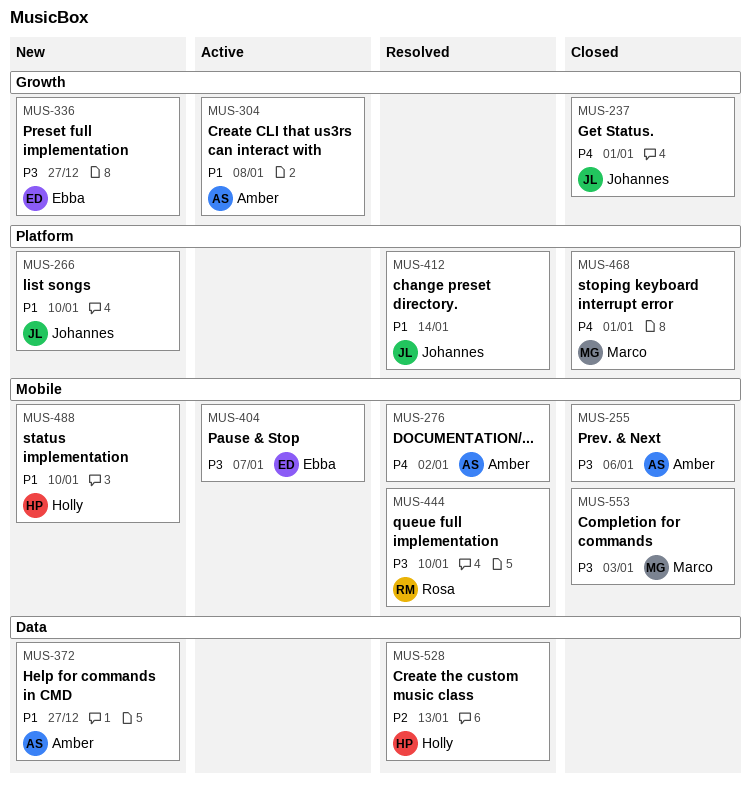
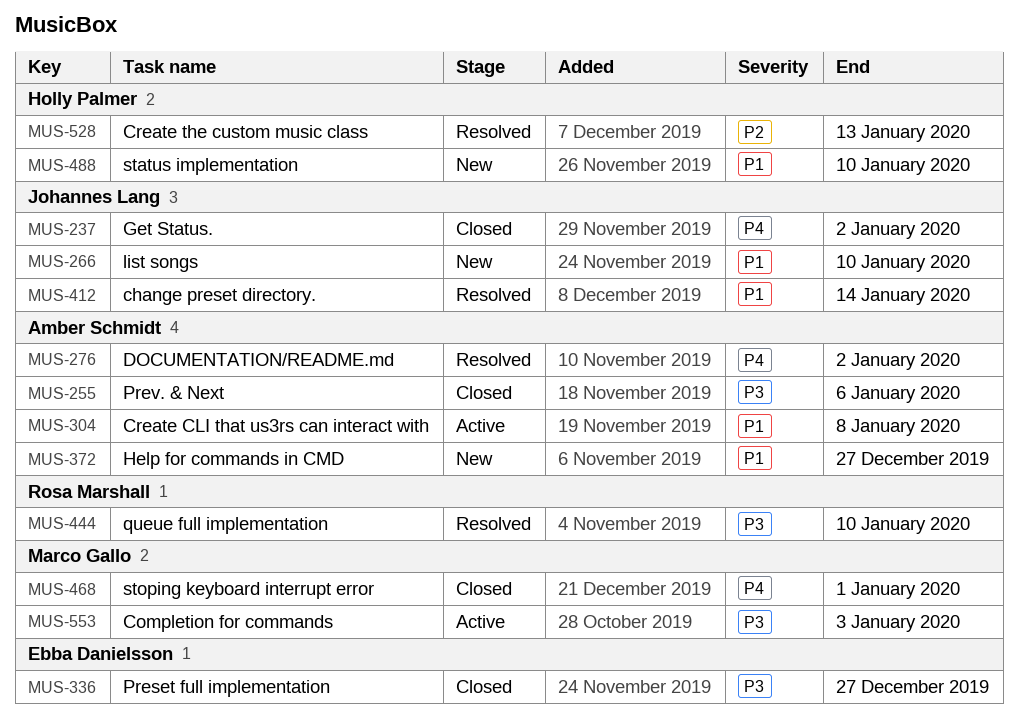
MUS-237, due: Jan 1 -> Jan 2
MUS-336, status: New -> Closed
MUS-404: present -> none
MUS-553, status: Closed -> Active

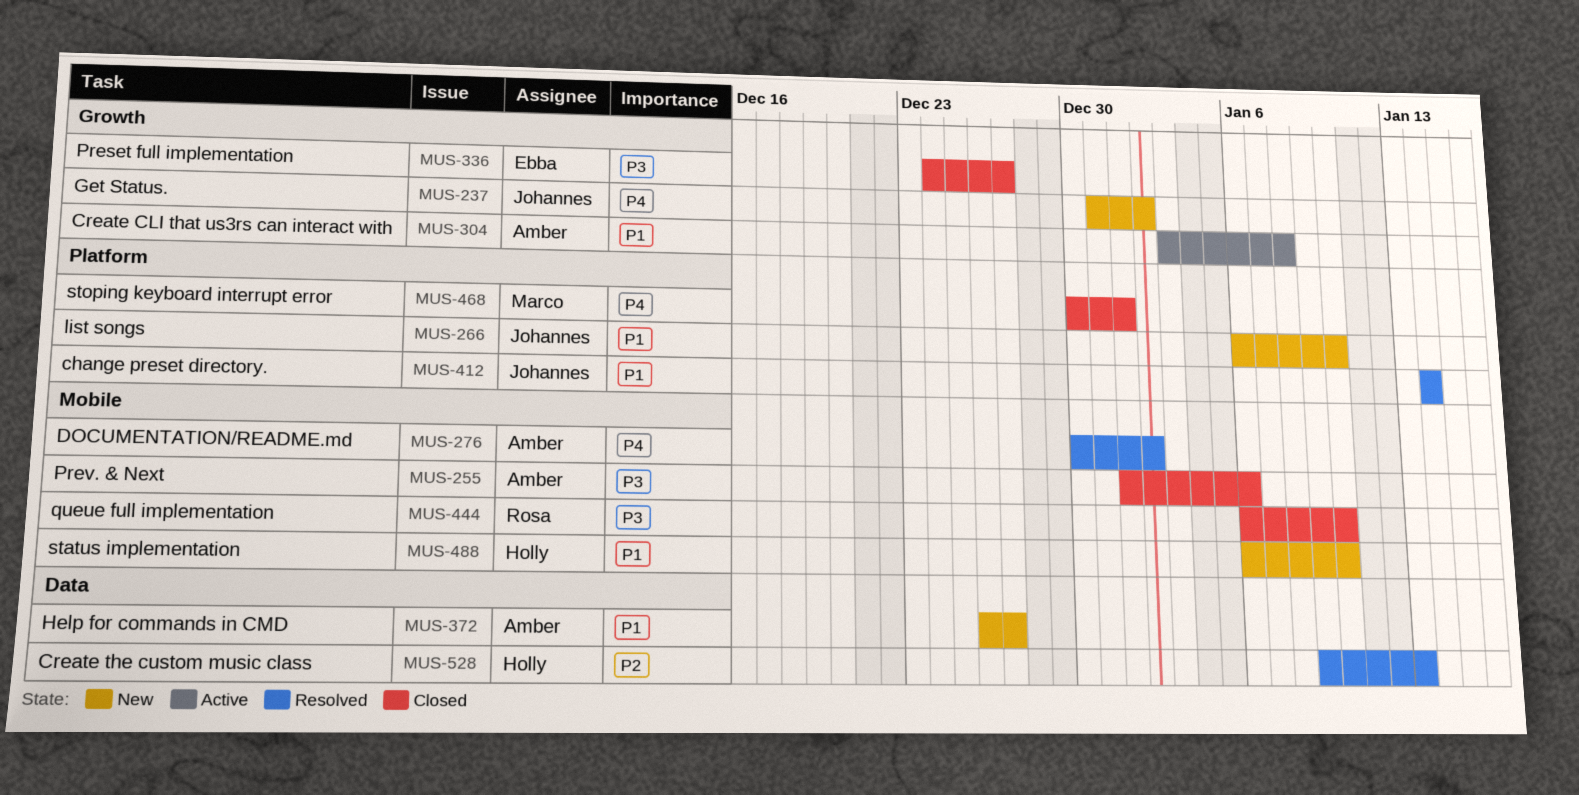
MUS-237, status: Closed -> New
MUS-444, status: Resolved -> Closed
MUS-553: present -> none

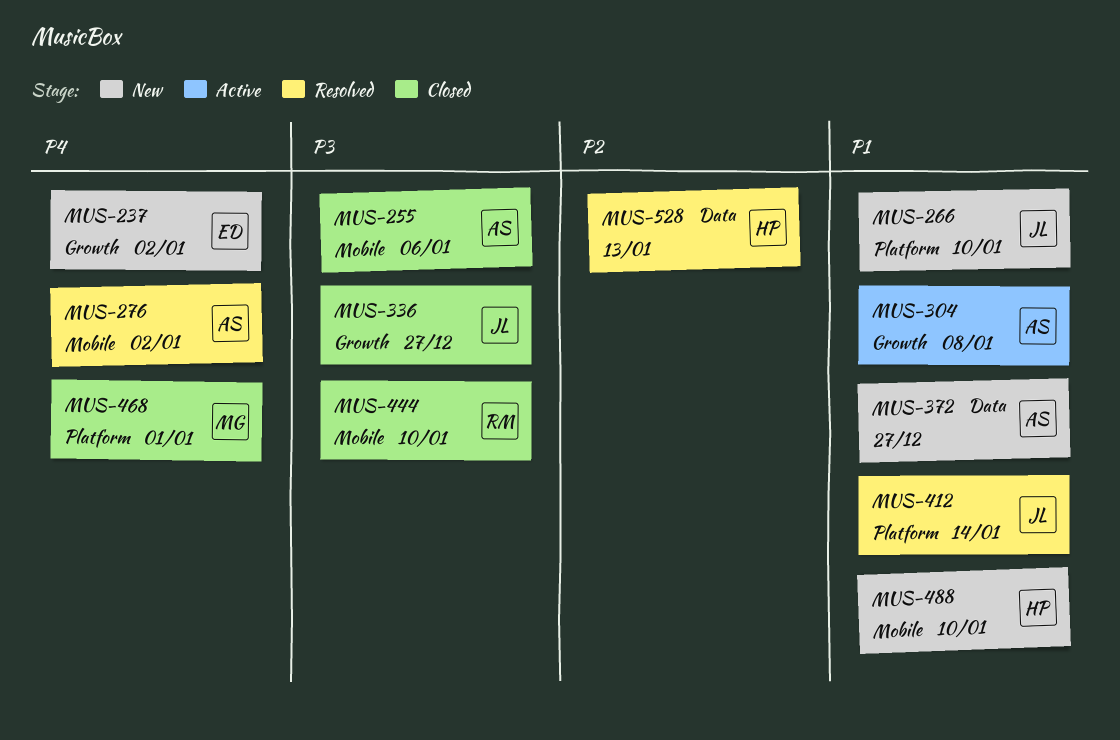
MUS-237, owner: Johannes -> Ebba
MUS-336, owner: Ebba -> Johannes

